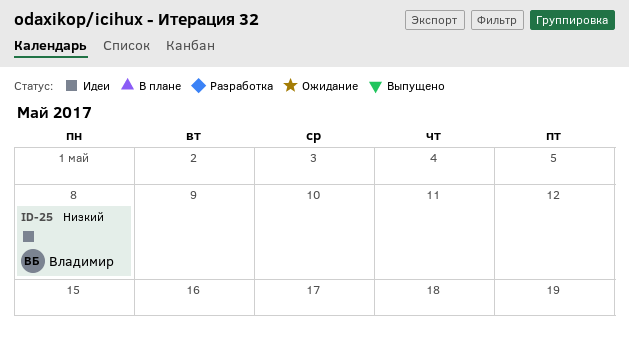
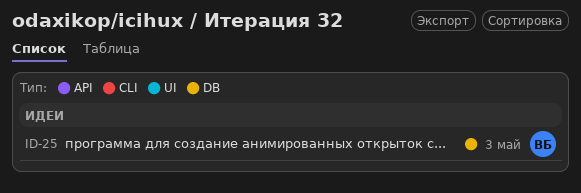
ID-25, due: May 8 -> May 3

